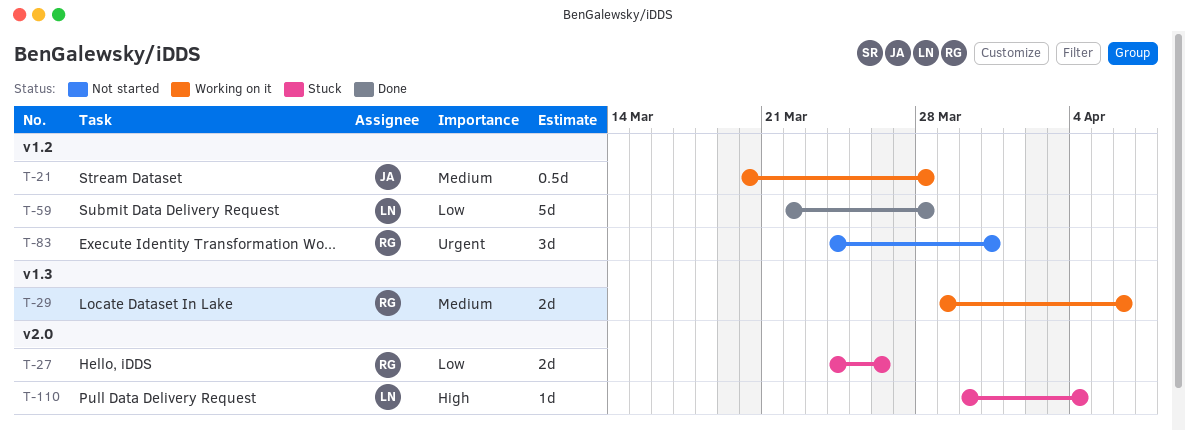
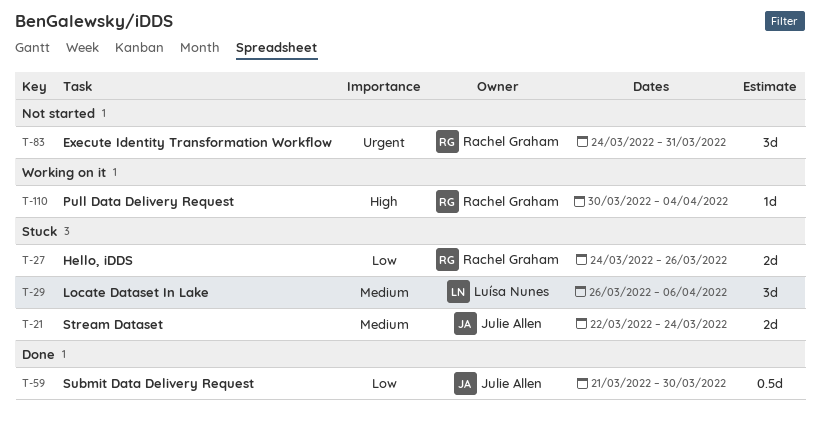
T-21, status: Working on it -> Stuck
T-21, estimate: 0.5d -> 2d
T-21, start: Mar 20 -> Mar 22
T-21, due: Mar 28 -> Mar 24
T-29, status: Working on it -> Stuck
T-29, owner: Rachel Graham -> Luísa Nunes
T-29, estimate: 2d -> 3d
T-29, start: Mar 29 -> Mar 26
T-59, owner: Luísa Nunes -> Julie Allen
T-59, estimate: 5d -> 0.5d
T-59, start: Mar 22 -> Mar 21
T-59, due: Mar 28 -> Mar 30
T-110, status: Stuck -> Working on it
T-110, owner: Luísa Nunes -> Rachel Graham

